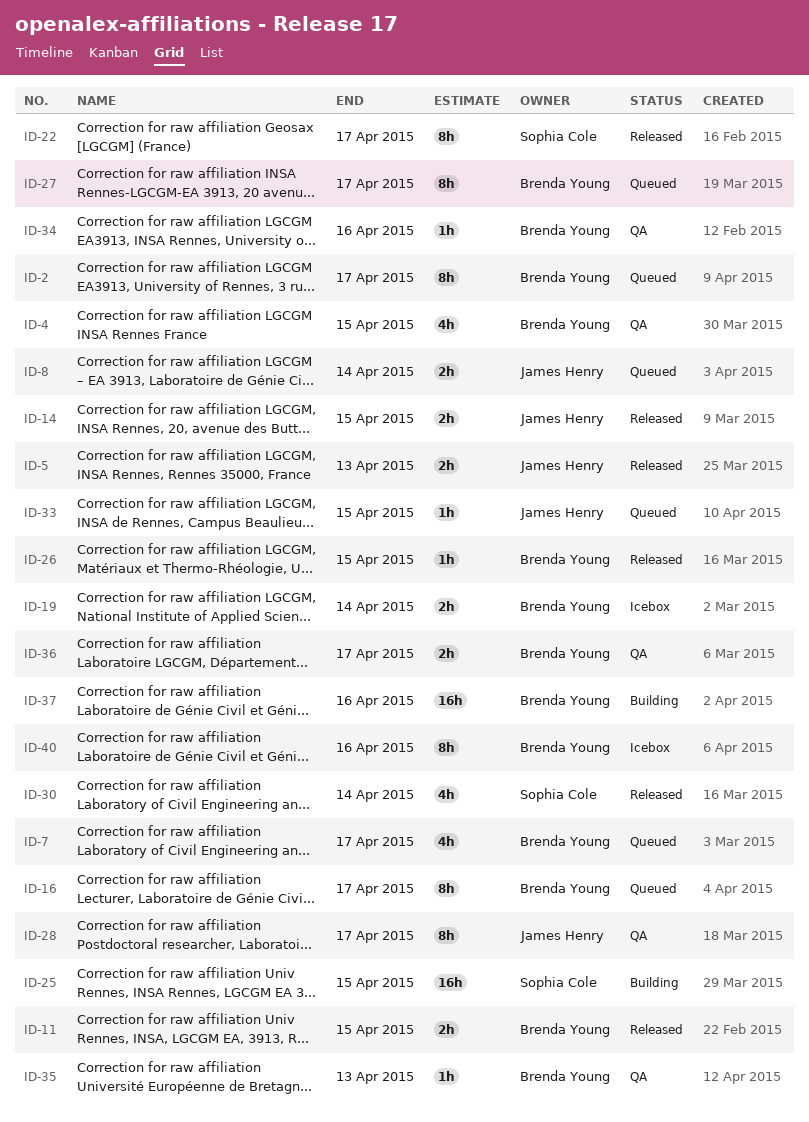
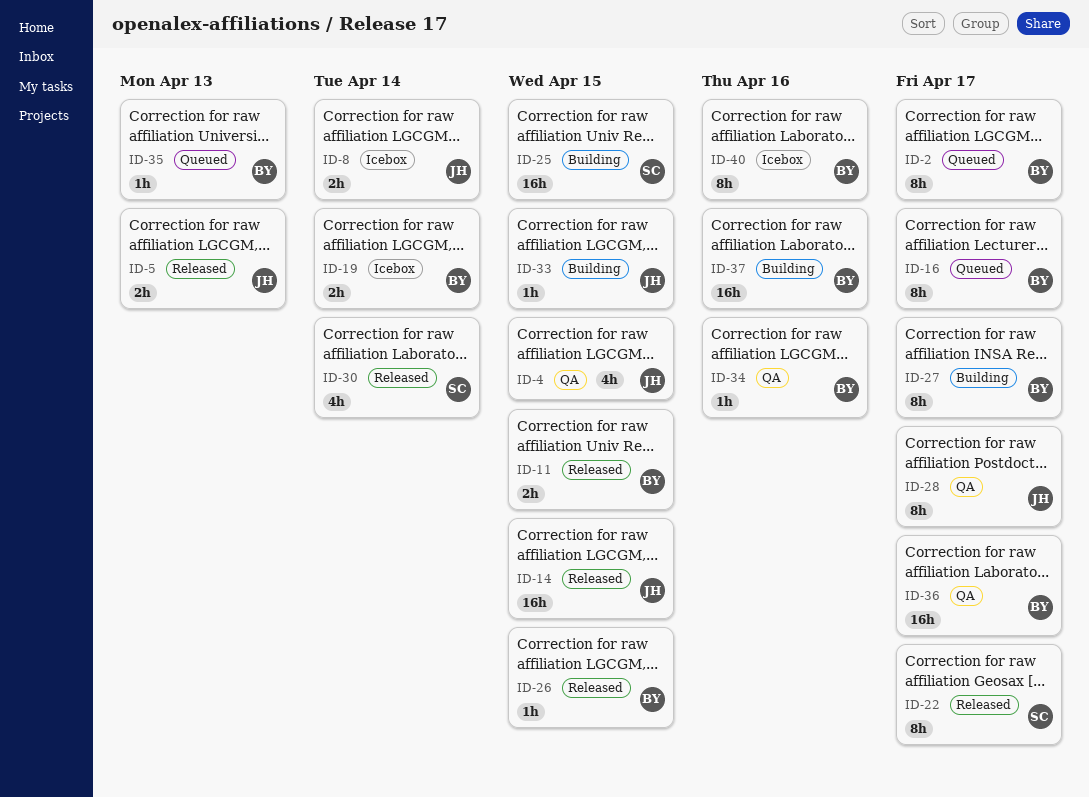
ID-4, owner: Brenda Young -> James Henry
ID-7: present -> none
ID-8, status: Queued -> Icebox
ID-14, estimate: 2h -> 16h
ID-27, status: Queued -> Building
ID-33, status: Queued -> Building
ID-35, status: QA -> Queued
ID-36, estimate: 2h -> 16h

